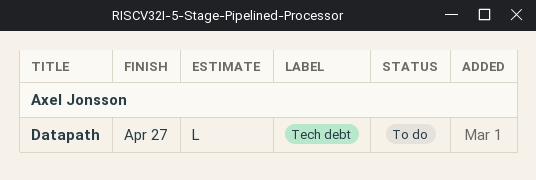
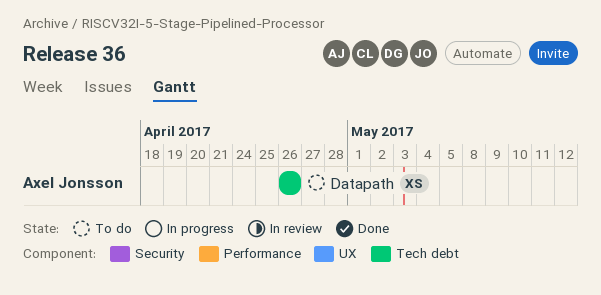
Datapath, estimate: L -> XS
Datapath, due: Apr 27 -> Apr 26

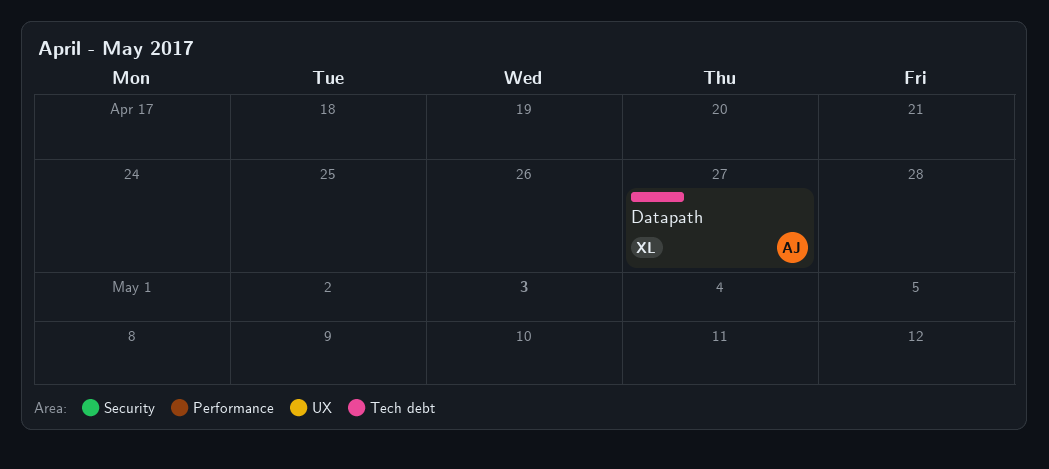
Datapath, estimate: XS -> XL
Datapath, due: Apr 26 -> Apr 27

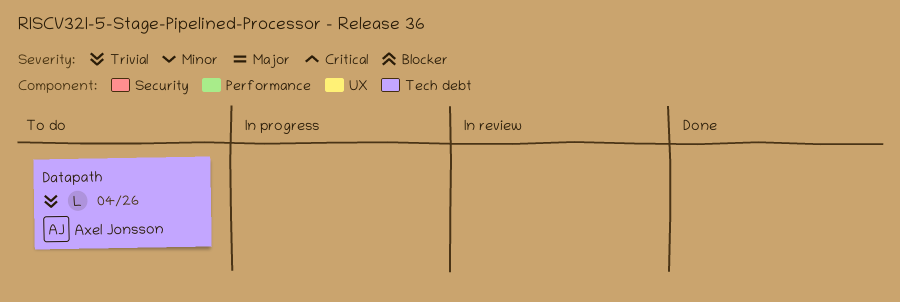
Datapath, estimate: XL -> L
Datapath, due: Apr 27 -> Apr 26

